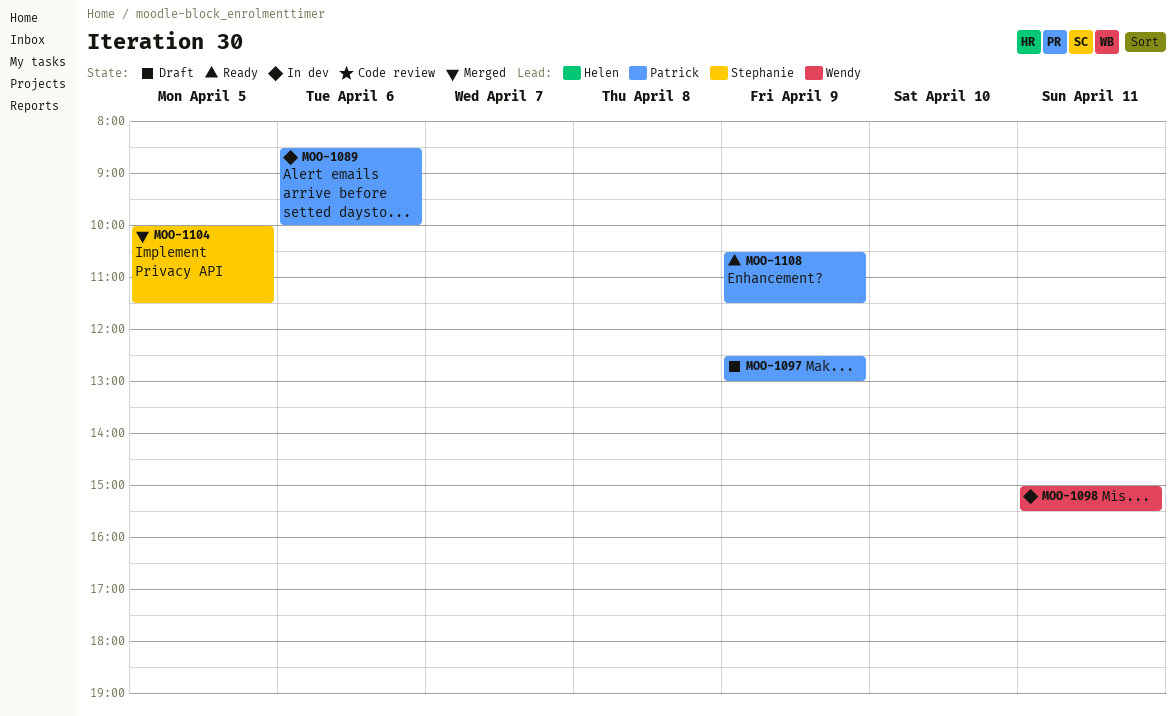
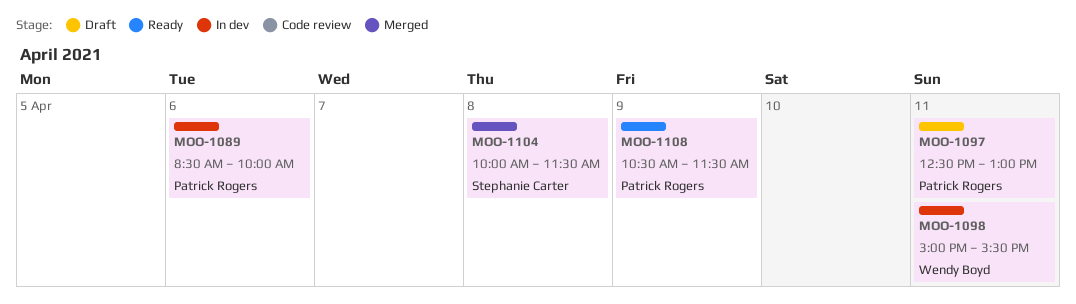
MOO-1097, day: Apr 9 -> Apr 11
MOO-1104, day: Apr 5 -> Apr 8

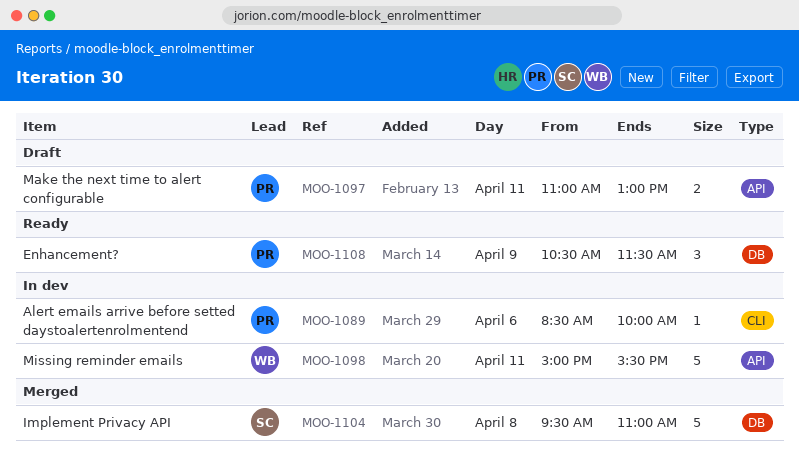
MOO-1097, begins: 12:30 -> 11:00
MOO-1104, begins: 10:00 -> 09:30
MOO-1104, ends: 11:30 -> 11:00

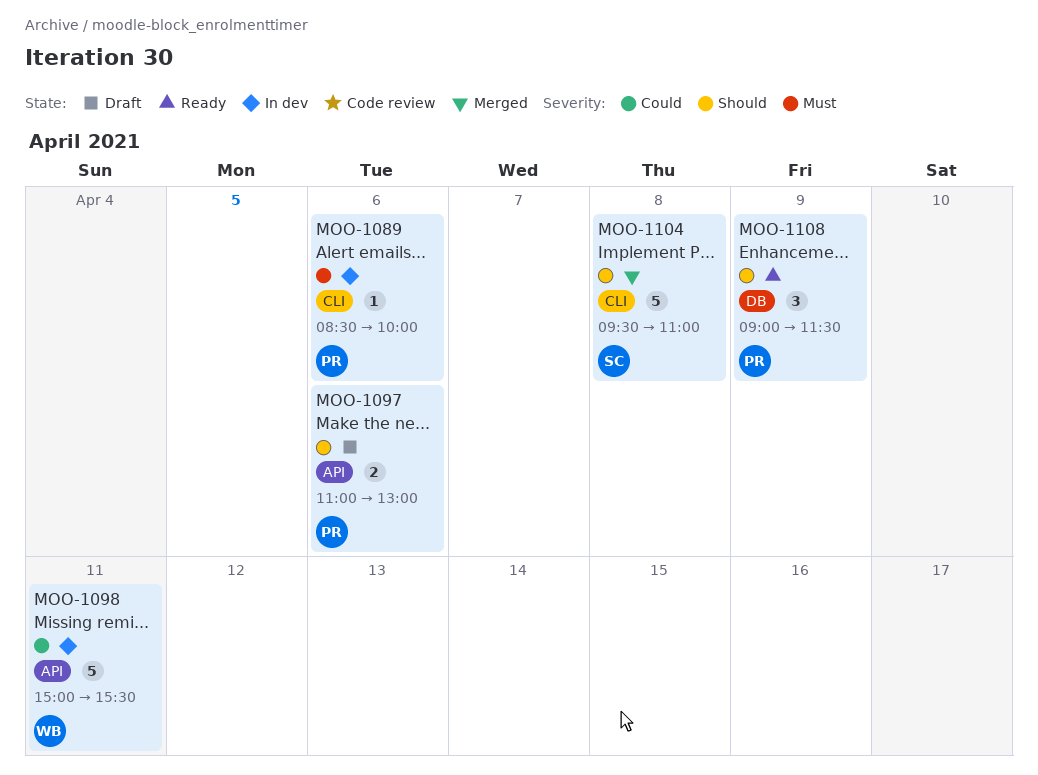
MOO-1097, day: Apr 11 -> Apr 6
MOO-1104, label: DB -> CLI
MOO-1108, begins: 10:30 -> 09:00

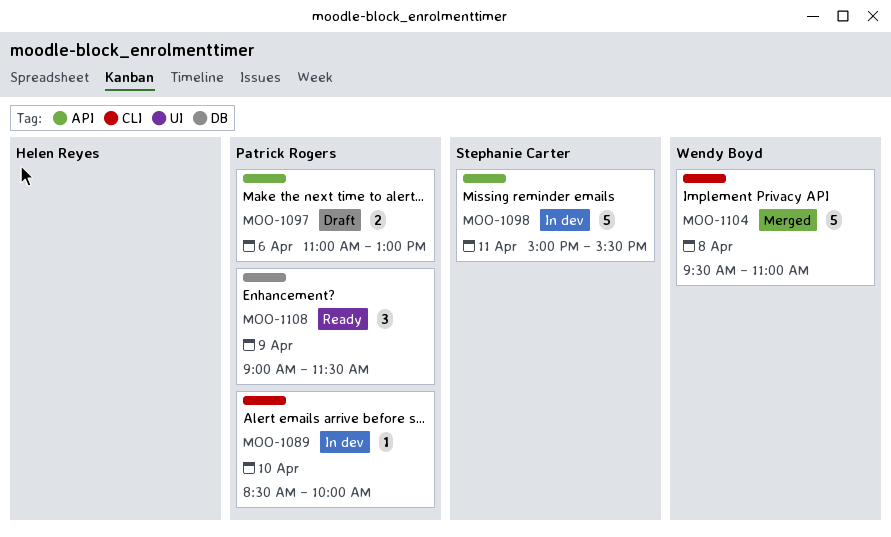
MOO-1089, day: Apr 6 -> Apr 10
MOO-1098, owner: Wendy Boyd -> Stephanie Carter
MOO-1104, owner: Stephanie Carter -> Wendy Boyd

